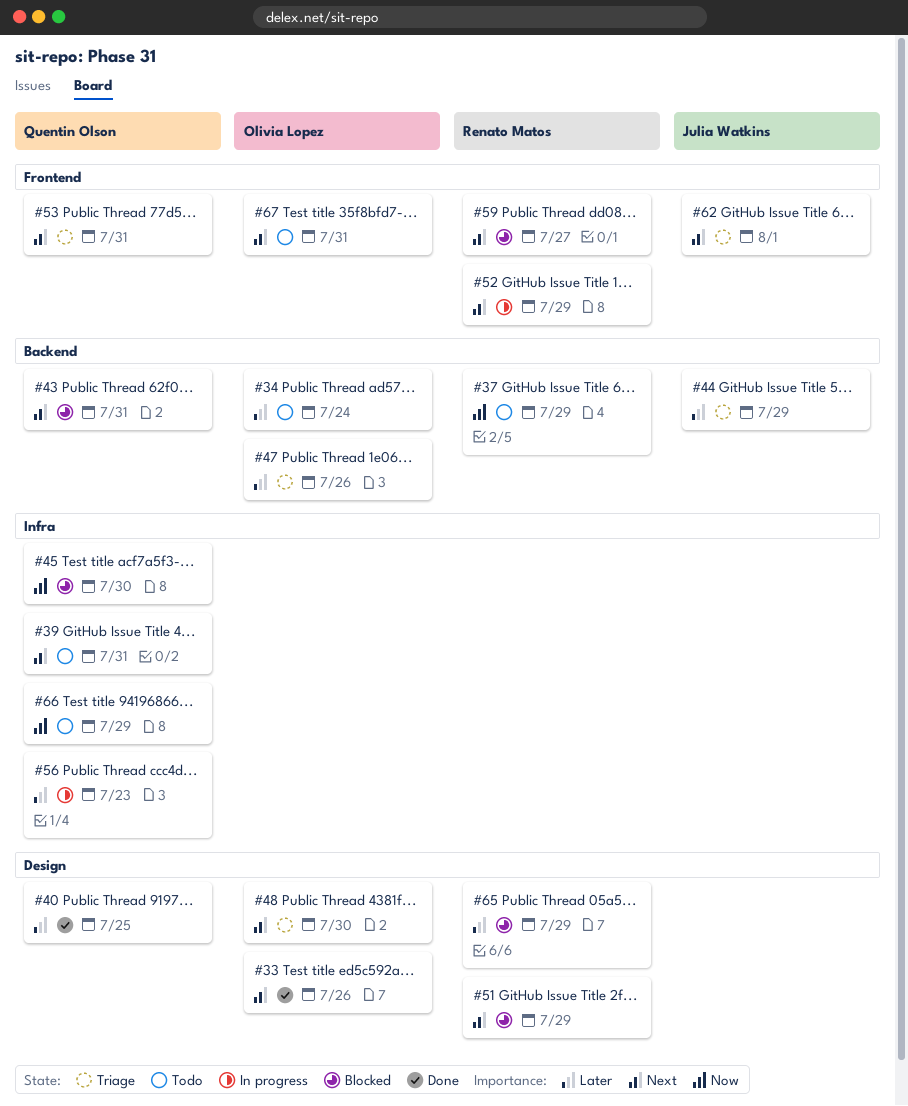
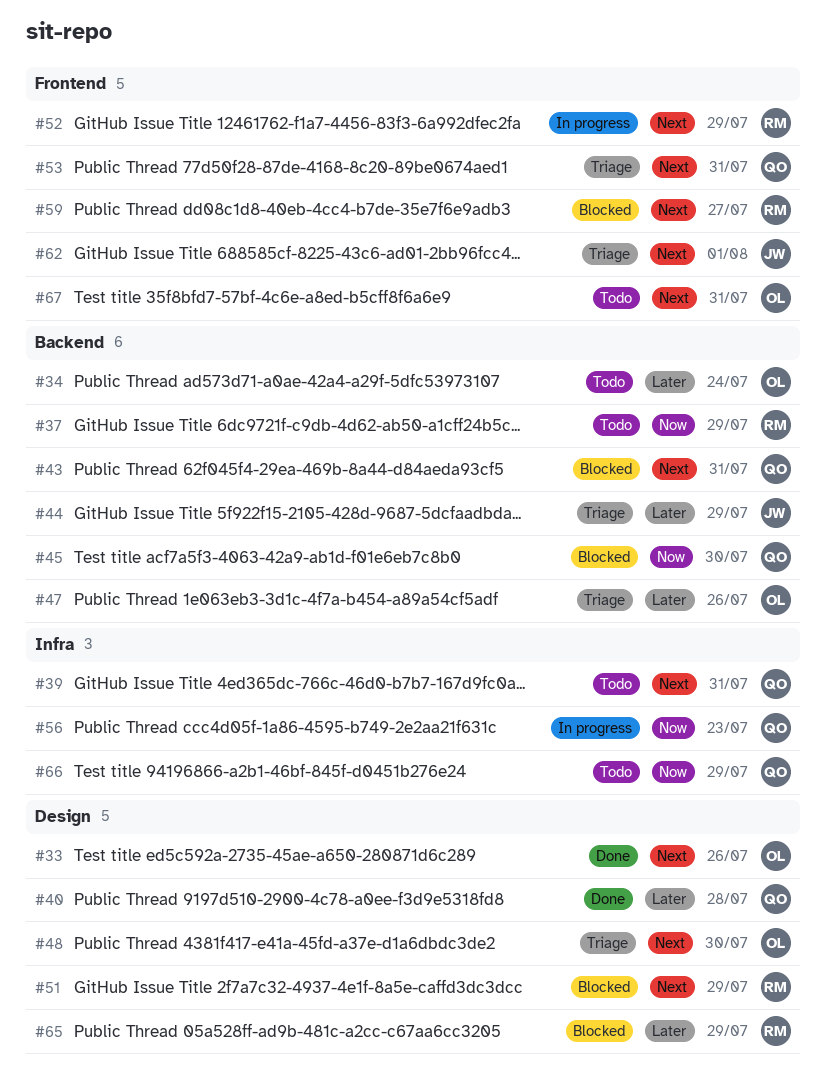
#40, due: Jul 25 -> Jul 28
#45, label: Infra -> Backend
#56, priority: Later -> Now

